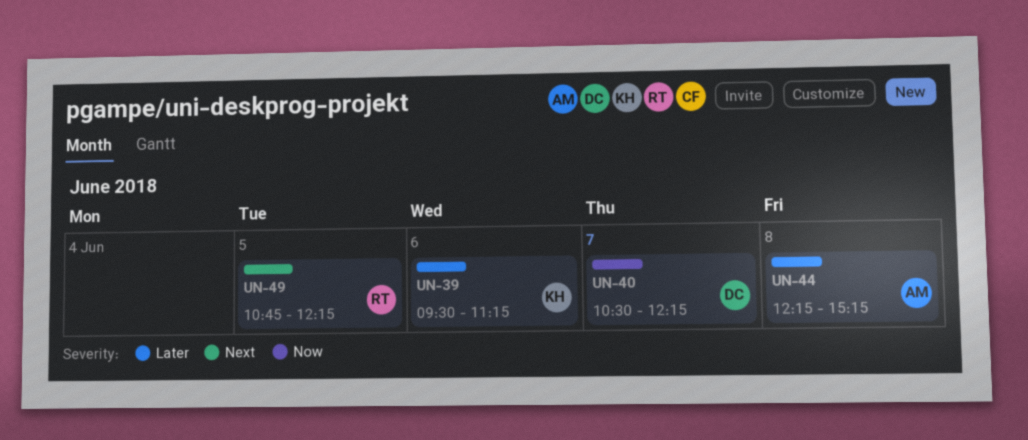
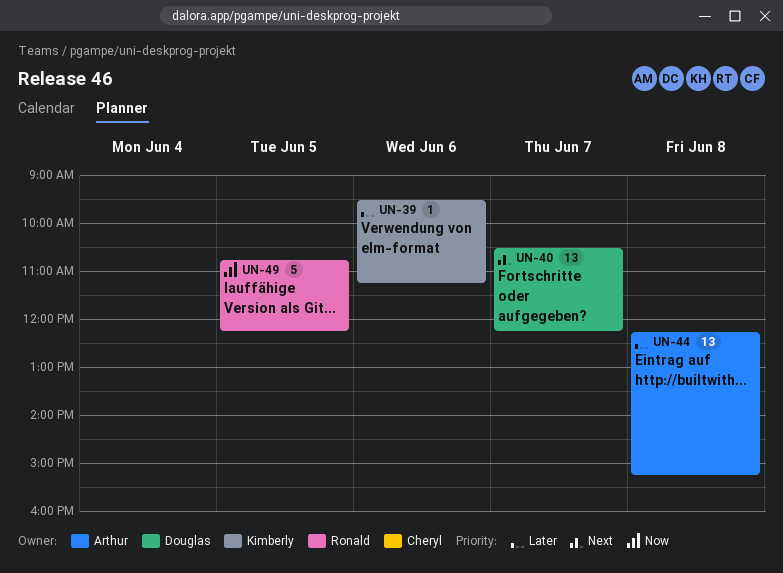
UN-40, priority: Now -> Next
UN-49, priority: Next -> Now

